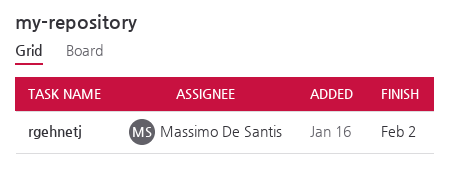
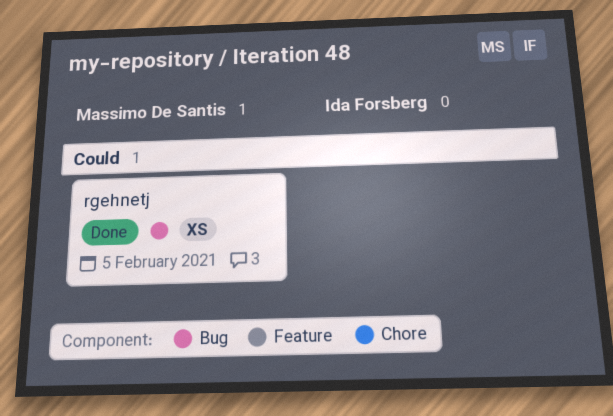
rgehnetj, due: Feb 2 -> Feb 5

